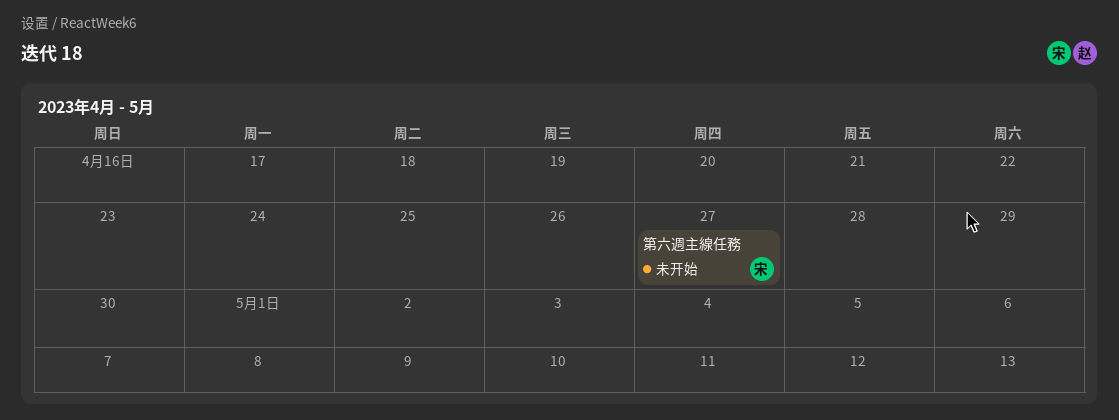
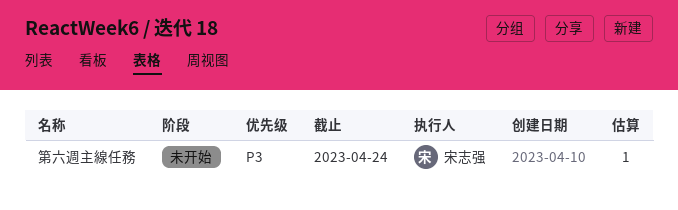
第六週主線任務, due: Apr 27 -> Apr 24

